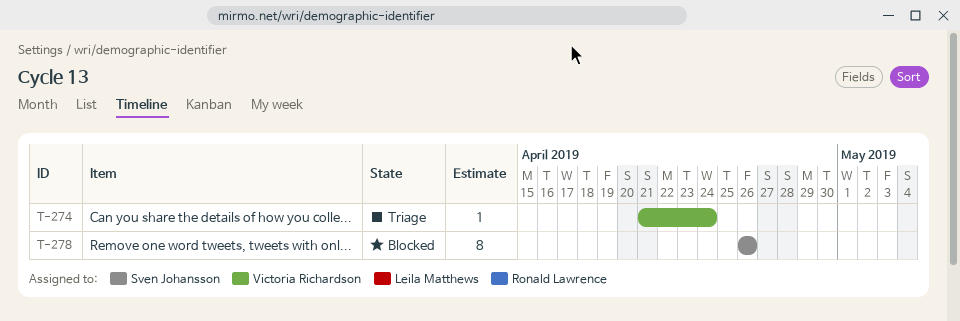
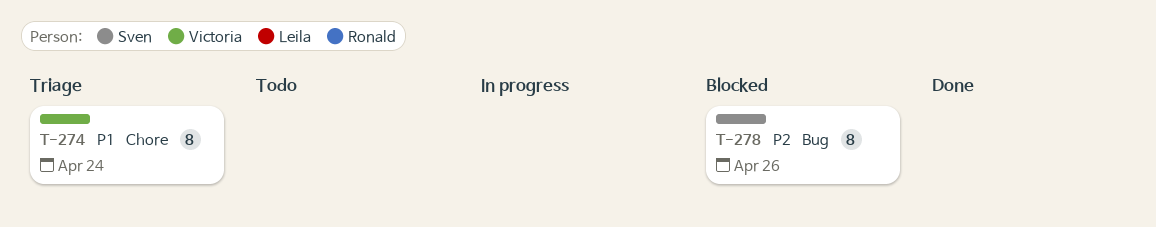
T-274, estimate: 1 -> 8

